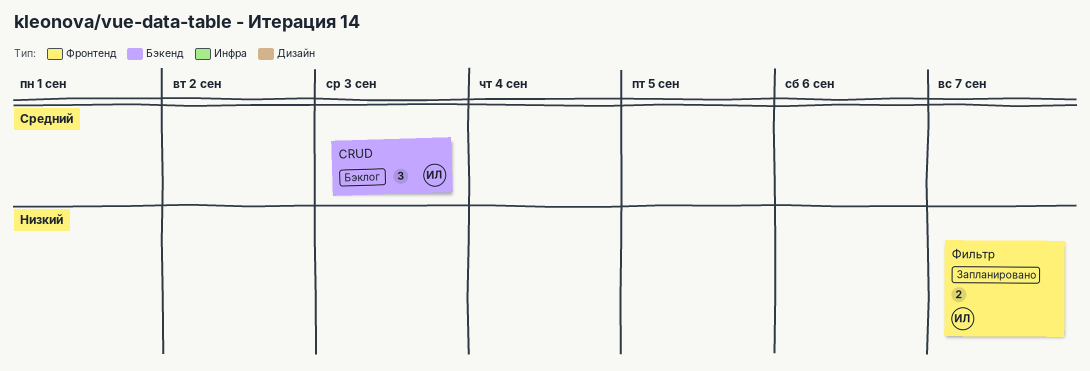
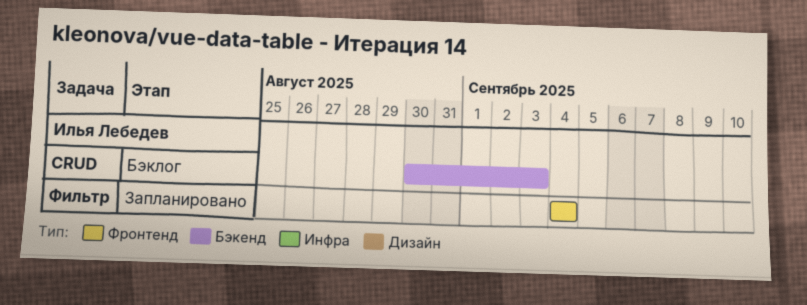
Фильтр, due: Sep 7 -> Sep 4

